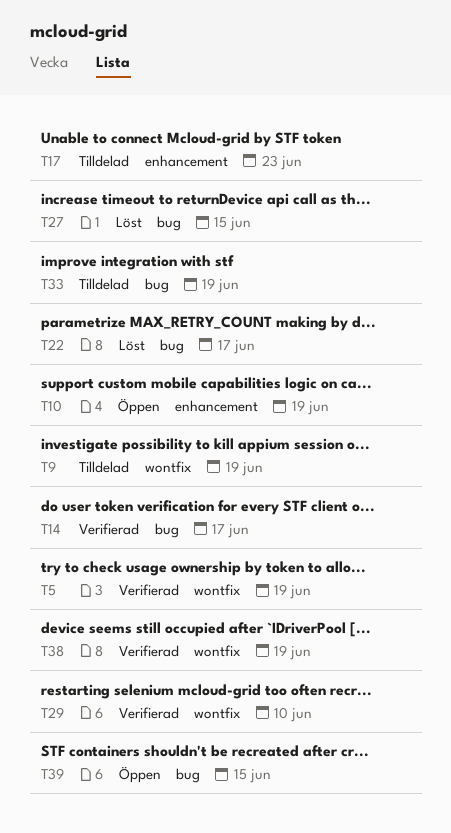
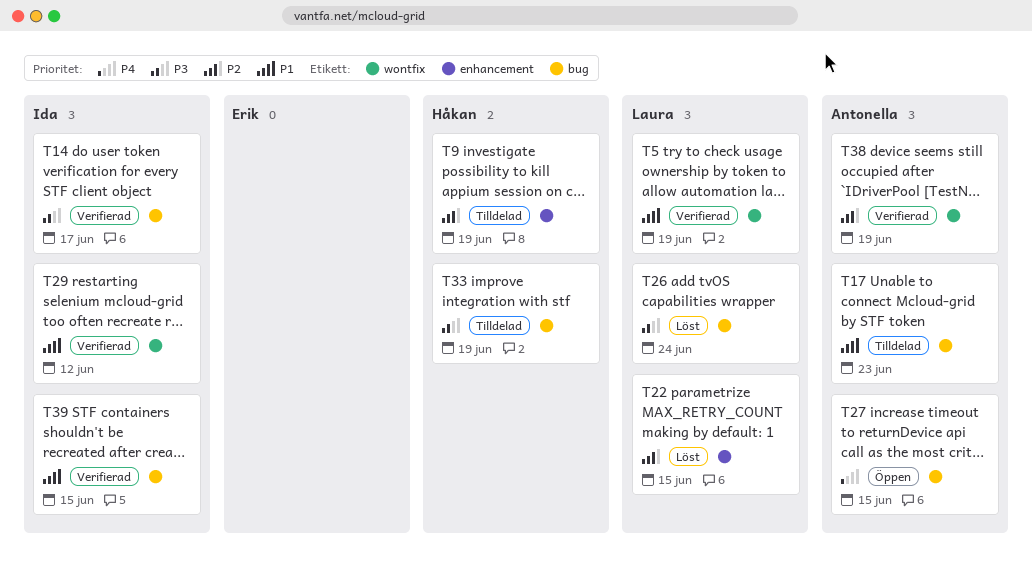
T9, label: wontfix -> enhancement
T10: present -> none
T17, label: enhancement -> bug
T22, label: bug -> enhancement
T22, due: Jun 17 -> Jun 15
T26: none -> present
T27, status: Löst -> Öppen
T29, due: Jun 10 -> Jun 12
T39, status: Öppen -> Verifierad

